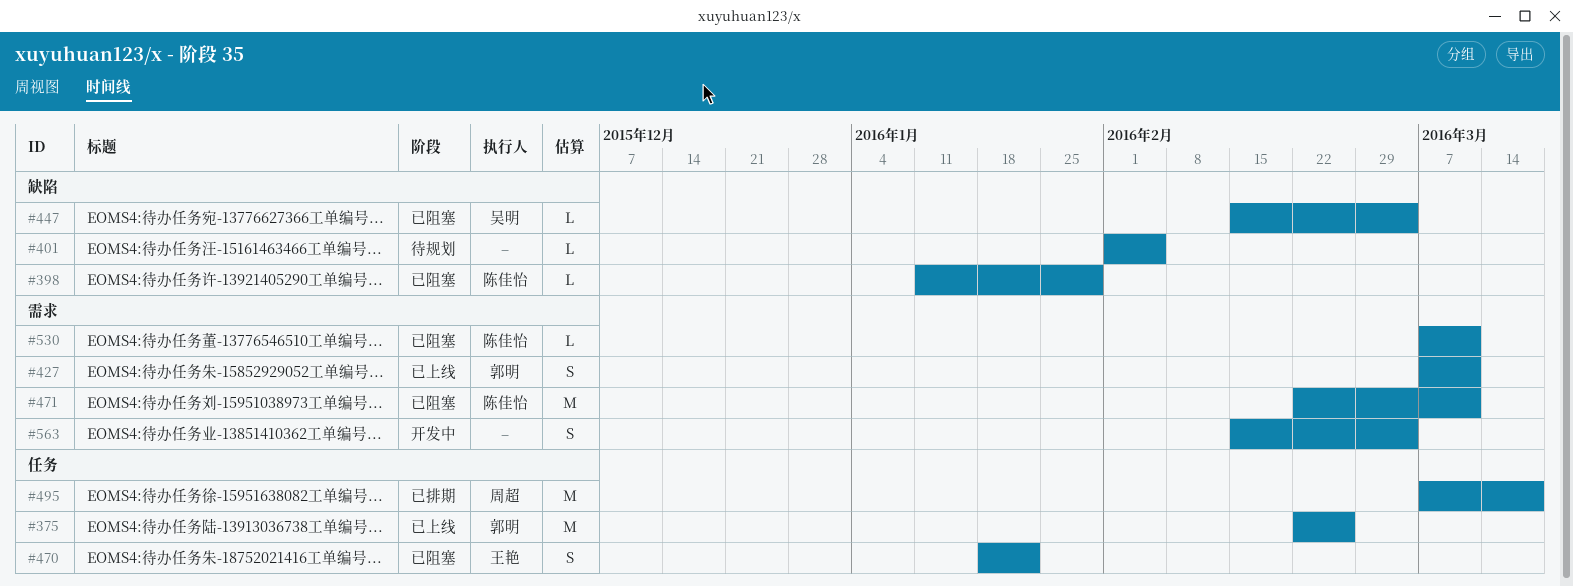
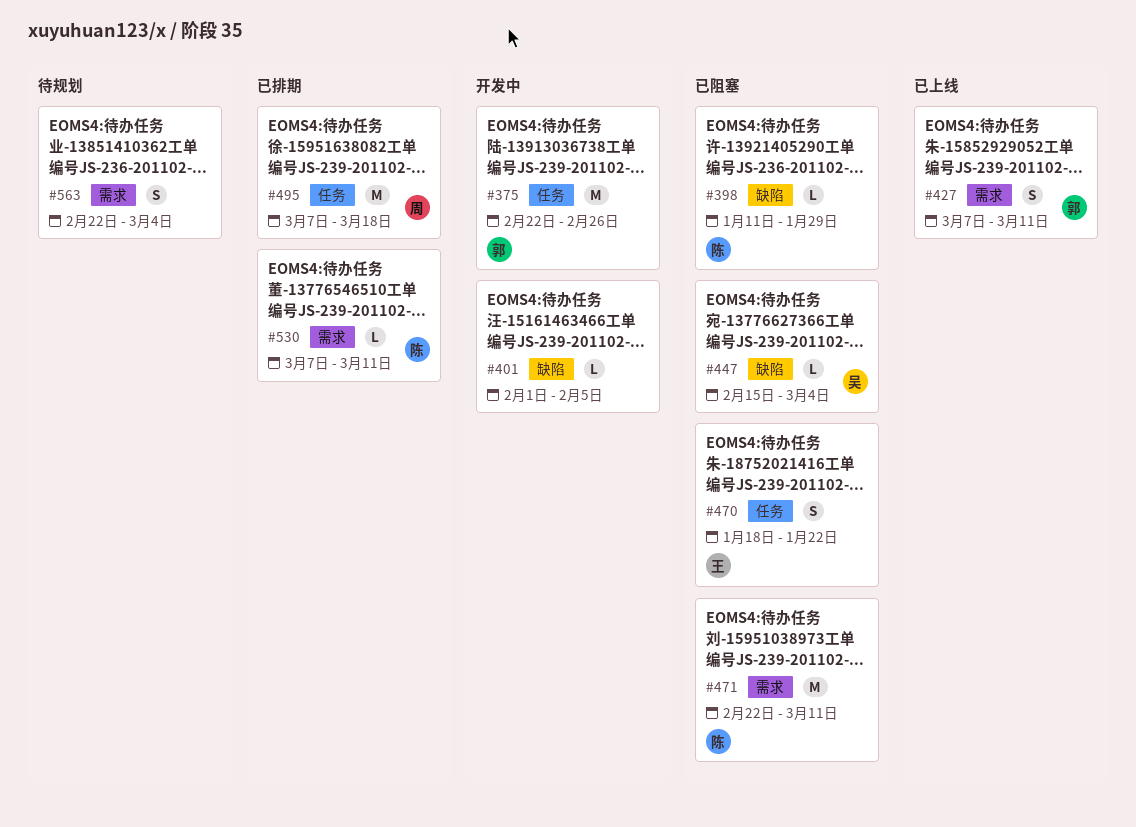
#375, status: 已上线 -> 开发中
#401, status: 待规划 -> 开发中
#530, status: 已阻塞 -> 已排期
#563, status: 开发中 -> 待规划
#563, start: Feb 15 -> Feb 22

